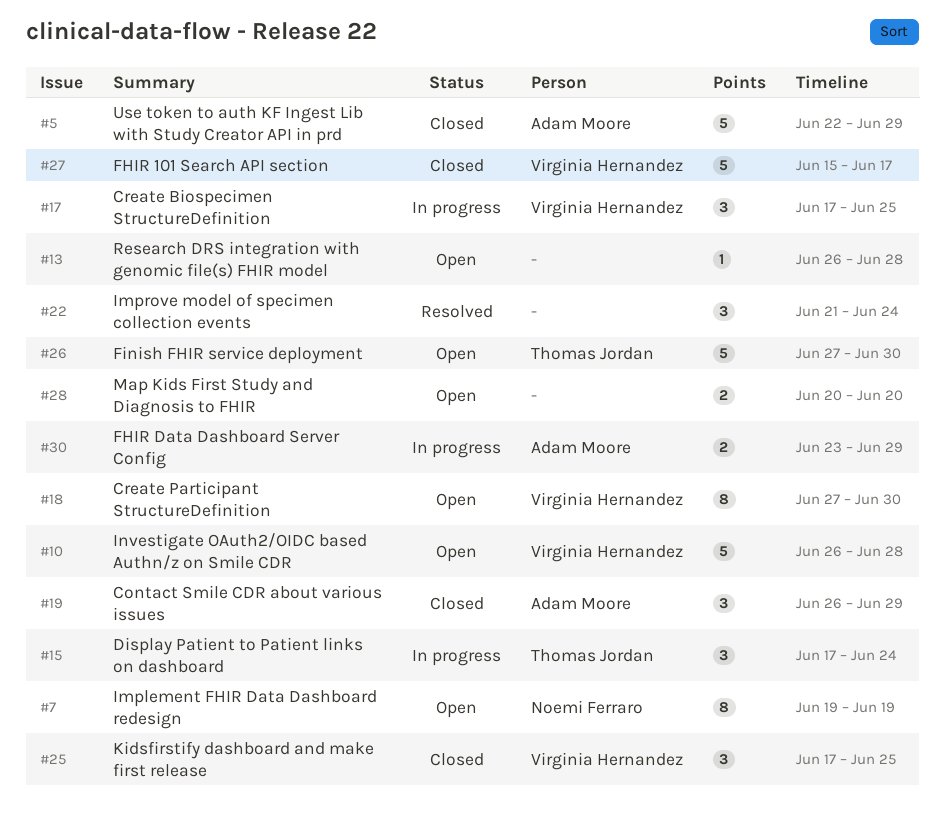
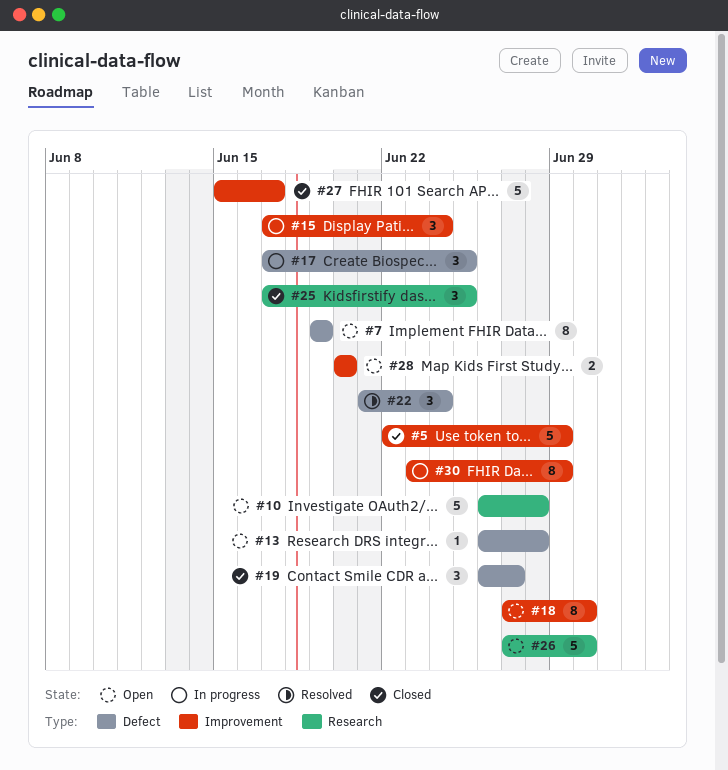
#19, due: Jun 29 -> Jun 27
#30, estimate: 2 -> 8

